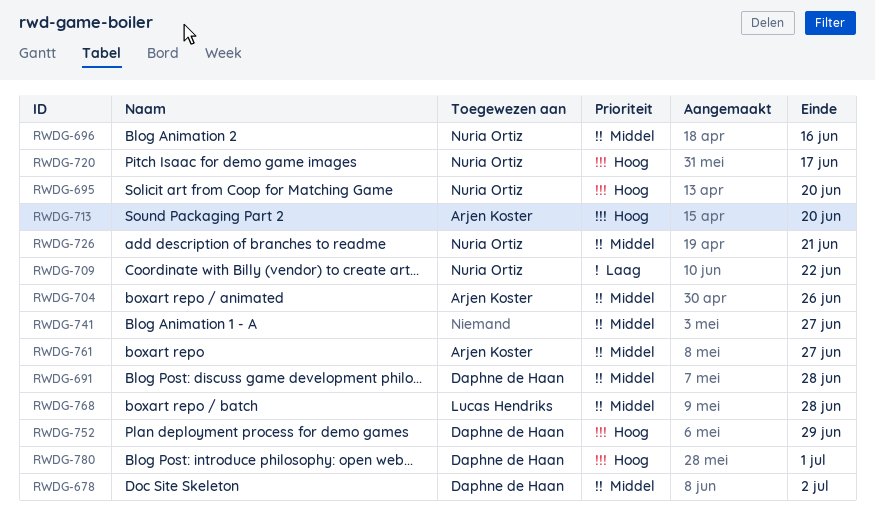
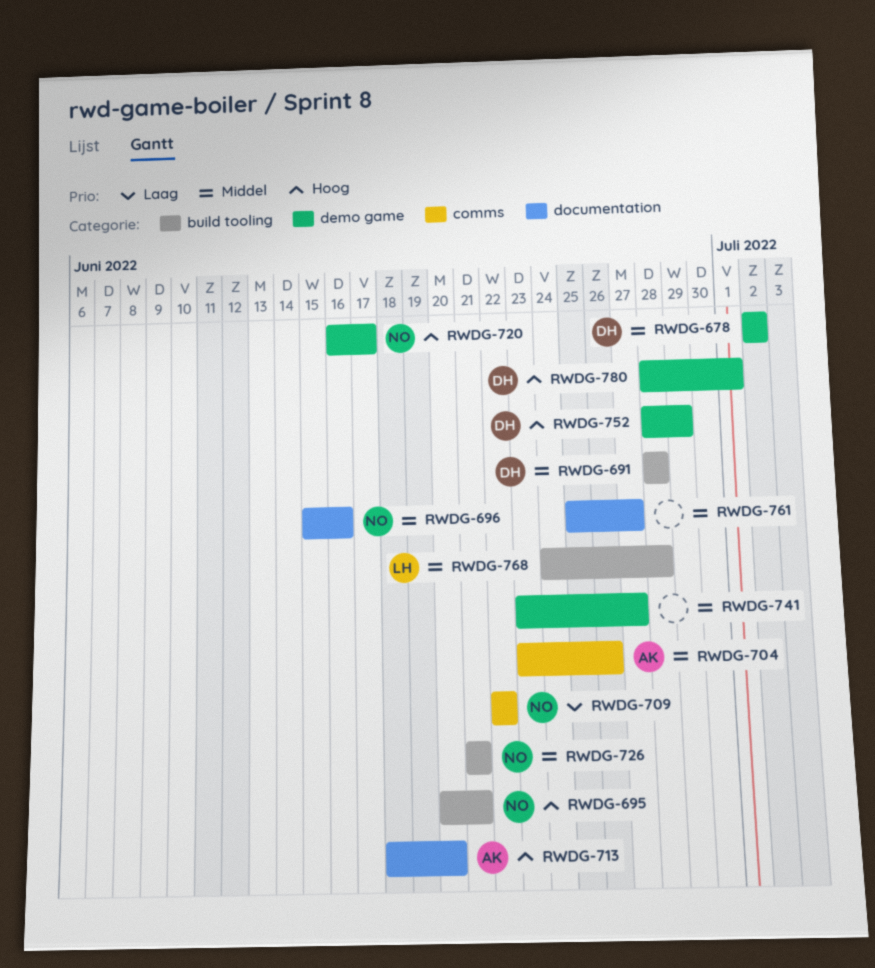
RWDG-695, due: Jun 20 -> Jun 21
RWDG-761, owner: Arjen Koster -> none

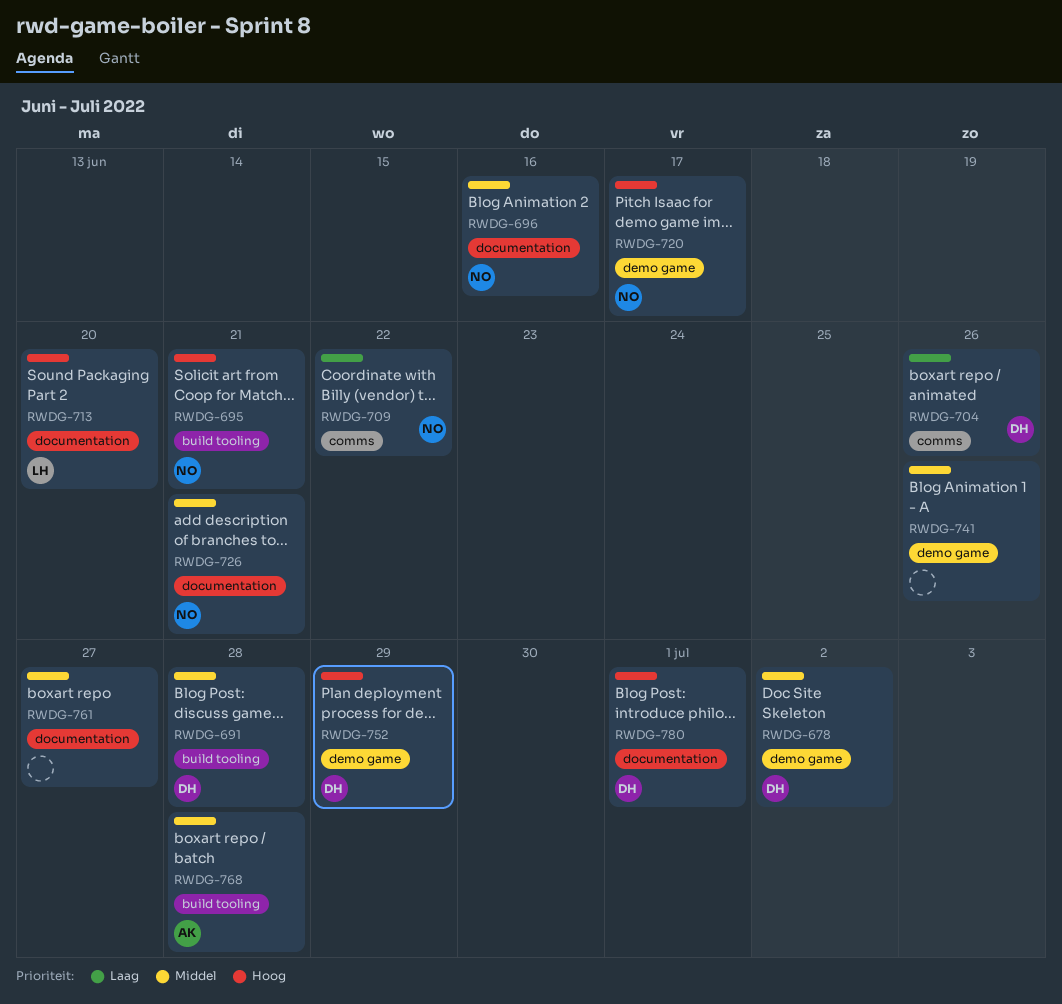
RWDG-704, owner: AK -> DH
RWDG-704, priority: Middel -> Laag
RWDG-713, owner: AK -> LH
RWDG-726, label: build tooling -> documentation
RWDG-741, due: Jun 27 -> Jun 26
RWDG-768, owner: LH -> AK
RWDG-780, label: demo game -> documentation

